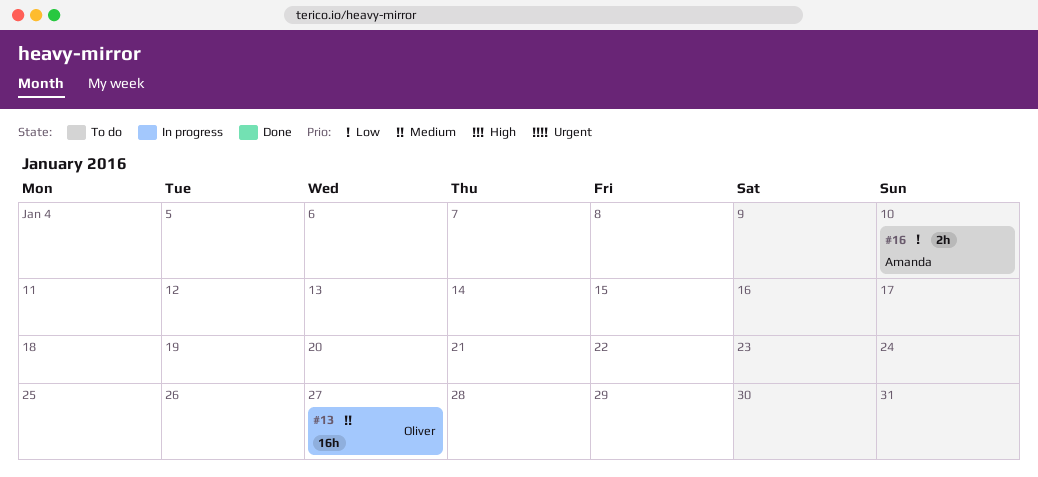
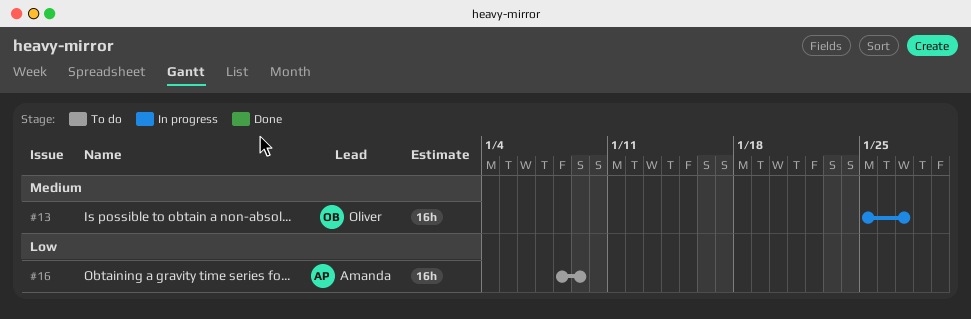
#16, estimate: 2h -> 16h
#16, due: Jan 10 -> Jan 9

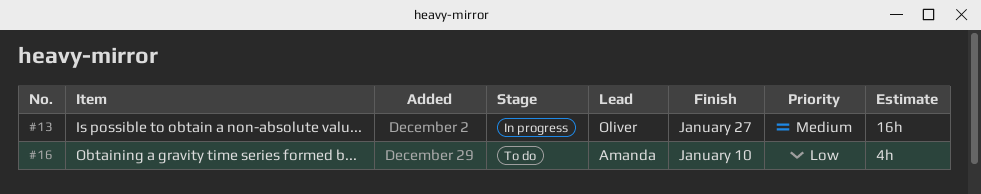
#16, estimate: 16h -> 4h
#16, due: Jan 9 -> Jan 10

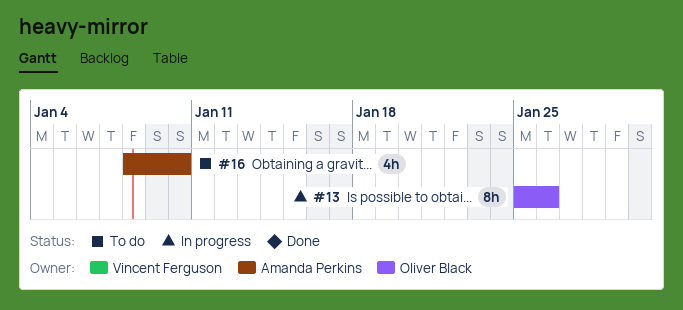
#13, estimate: 16h -> 8h
#13, due: Jan 27 -> Jan 26

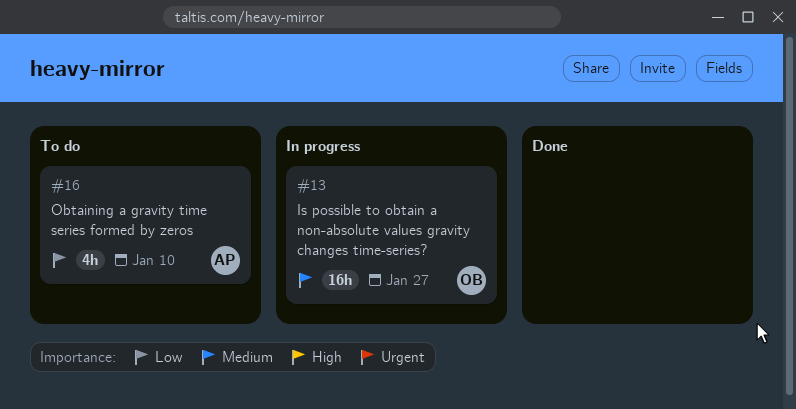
#13, estimate: 8h -> 16h
#13, due: Jan 26 -> Jan 27

